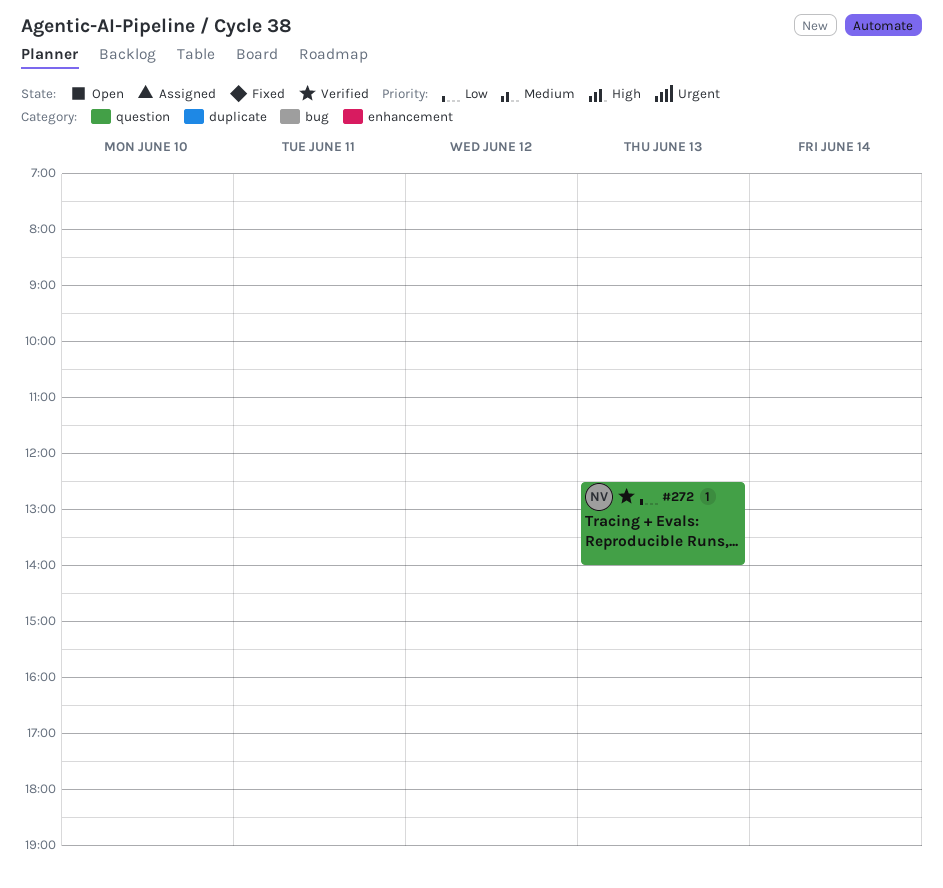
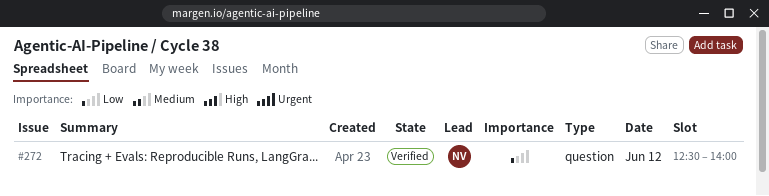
#272, day: Jun 13 -> Jun 12

